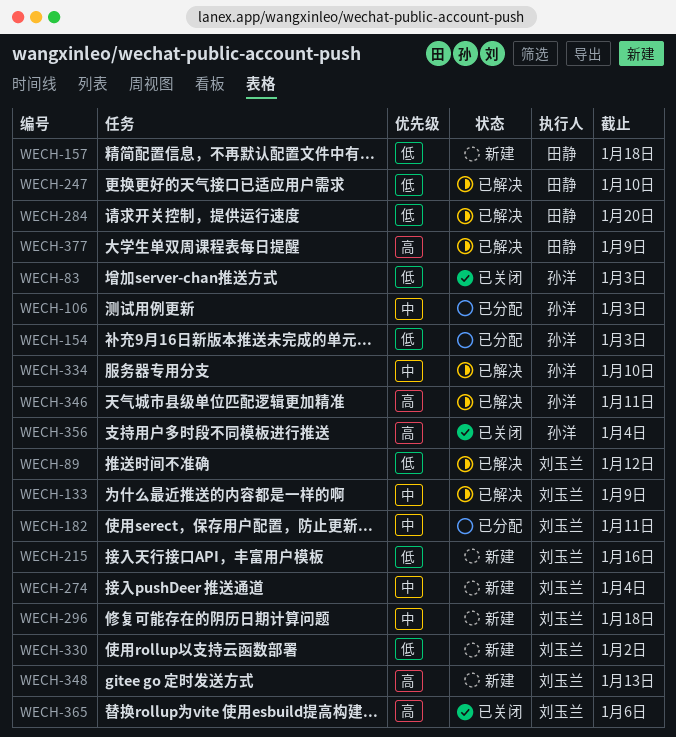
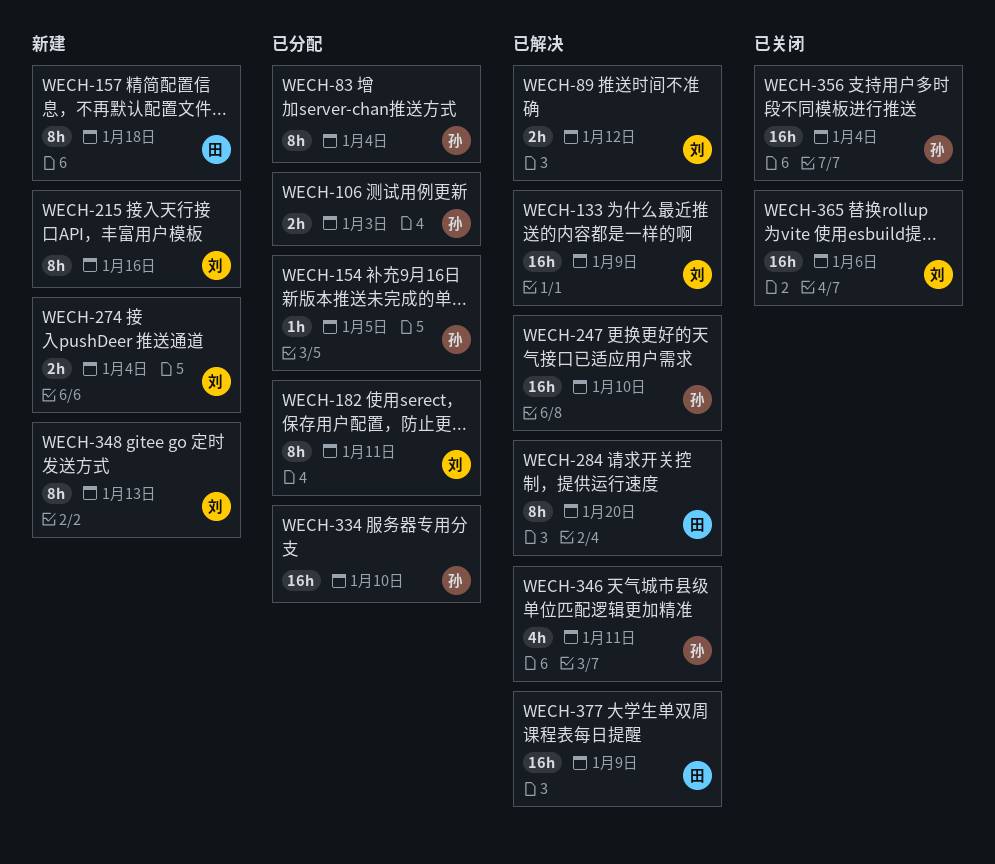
WECH-83, status: 已关闭 -> 已分配
WECH-83, due: Jan 3 -> Jan 4
WECH-154, due: Jan 3 -> Jan 5
WECH-247, owner: 田静 -> 孙洋
WECH-296: present -> none
WECH-330: present -> none
WECH-334, status: 已解决 -> 已分配

